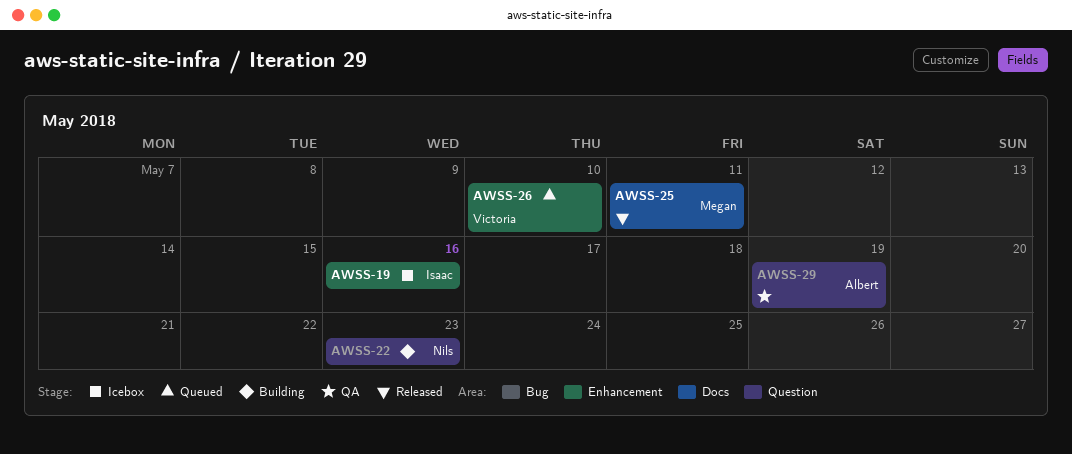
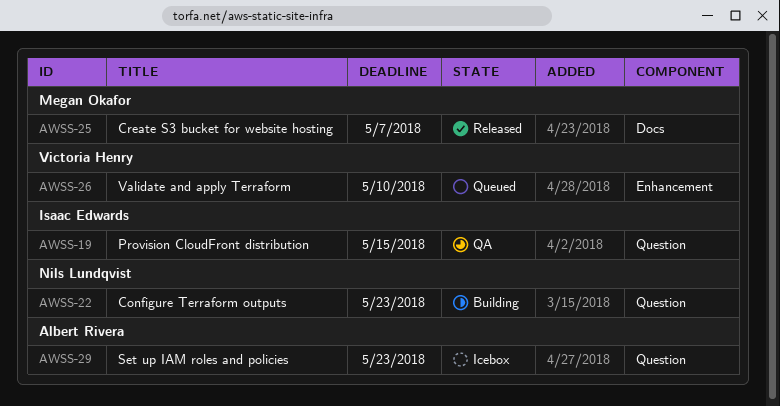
AWSS-19, status: Icebox -> QA
AWSS-19, label: Enhancement -> Question
AWSS-19, due: May 16 -> May 15
AWSS-25, due: May 11 -> May 7
AWSS-29, status: QA -> Icebox
AWSS-29, due: May 19 -> May 23

